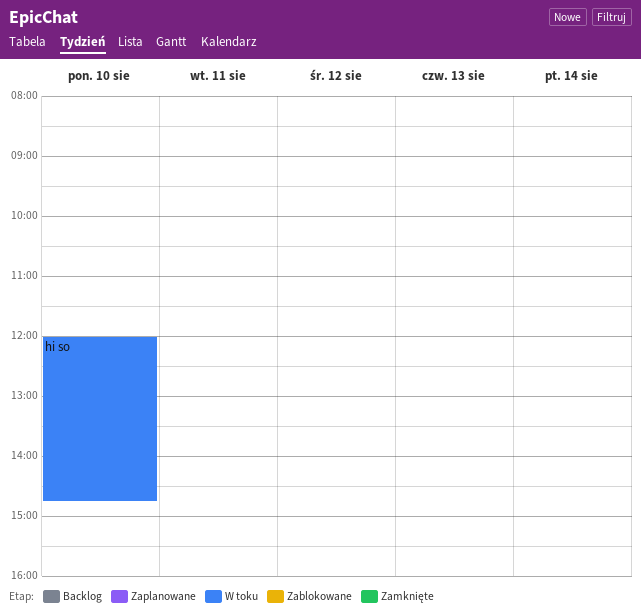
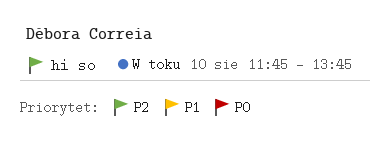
hi so, begins: 12:00 -> 11:45
hi so, ends: 14:45 -> 13:45

